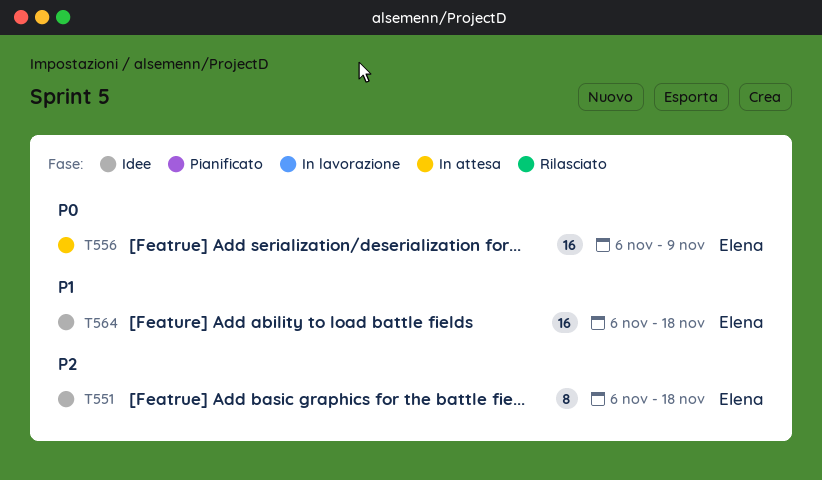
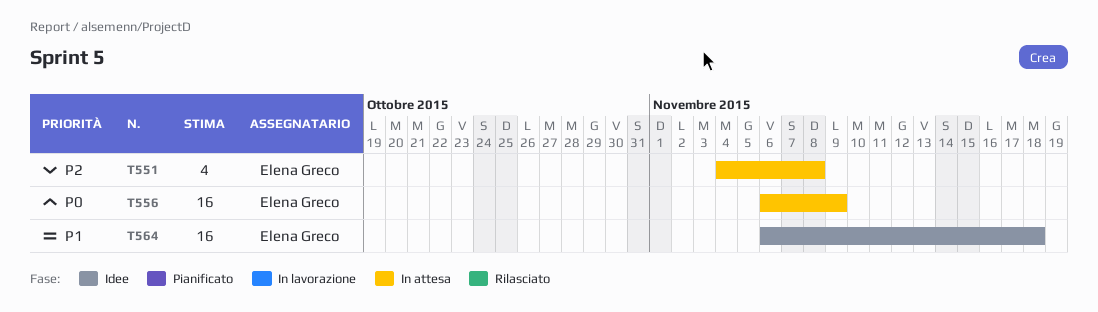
T551, status: Idee -> In attesa
T551, estimate: 8 -> 4
T551, start: Nov 6 -> Nov 4
T551, due: Nov 18 -> Nov 8

